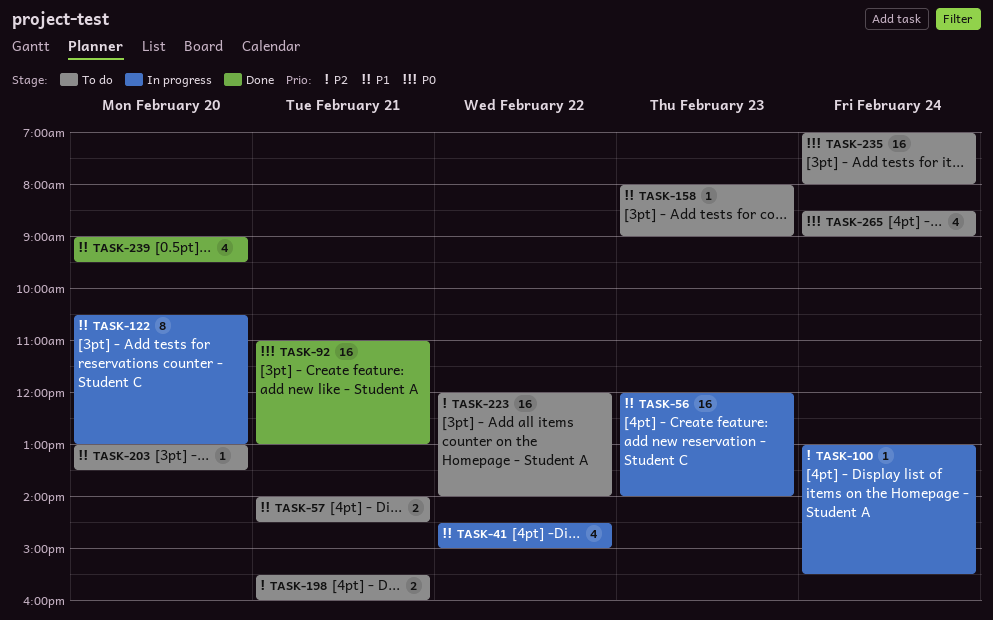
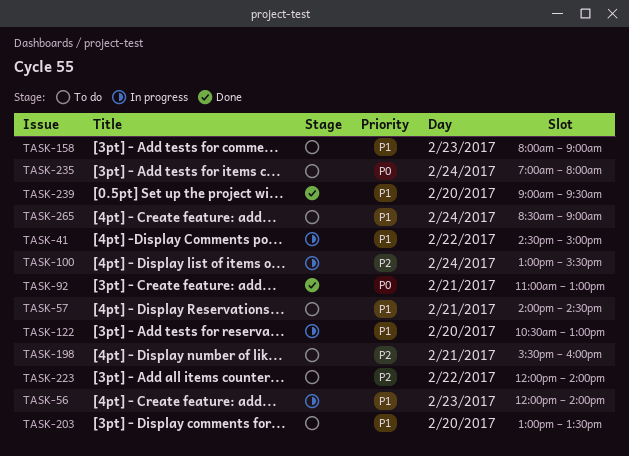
TASK-265, priority: P0 -> P1

